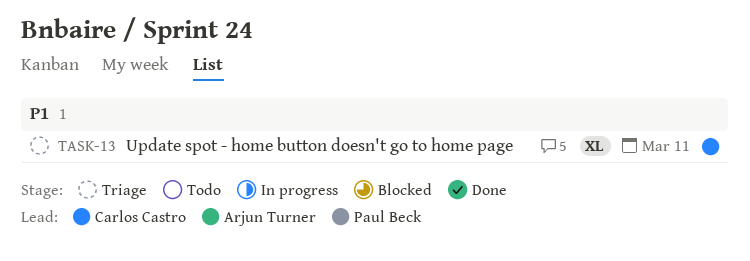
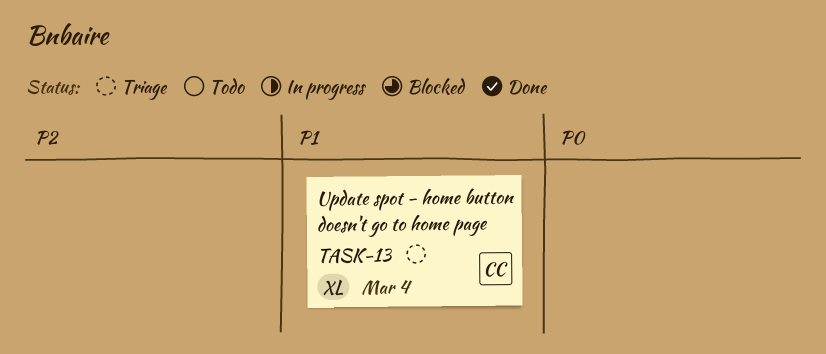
TASK-13, due: Mar 11 -> Mar 4

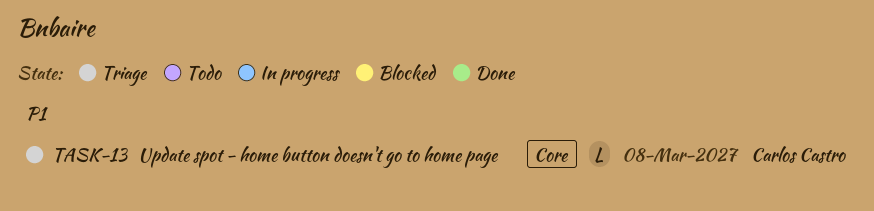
TASK-13, estimate: XL -> L
TASK-13, due: Mar 4 -> Mar 8

